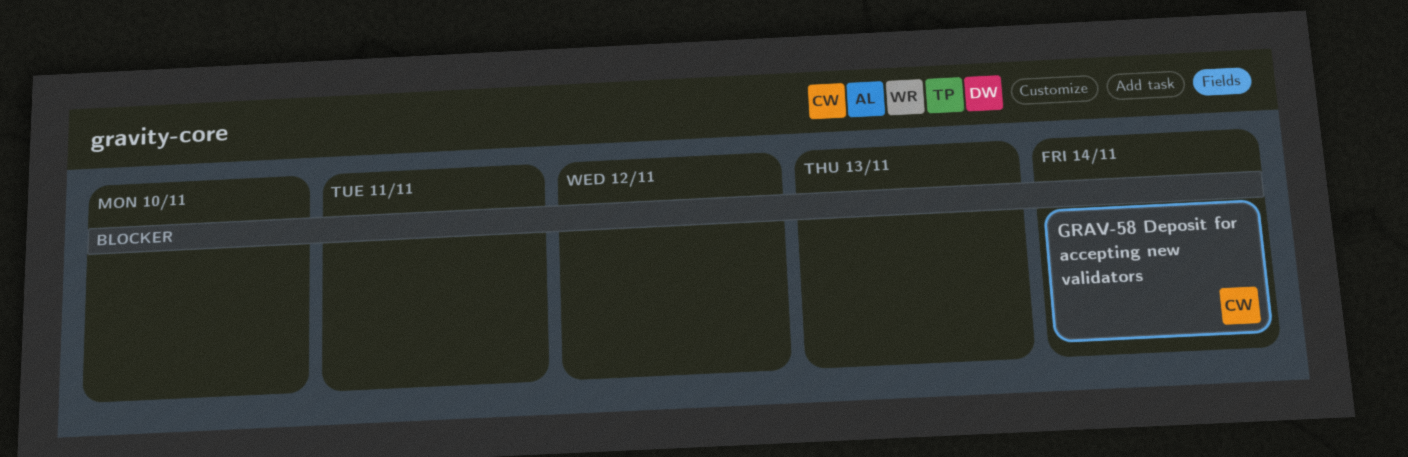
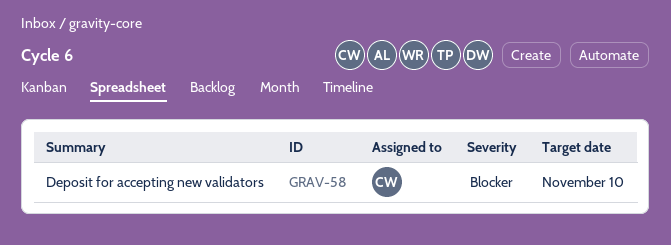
GRAV-58, due: Nov 14 -> Nov 10

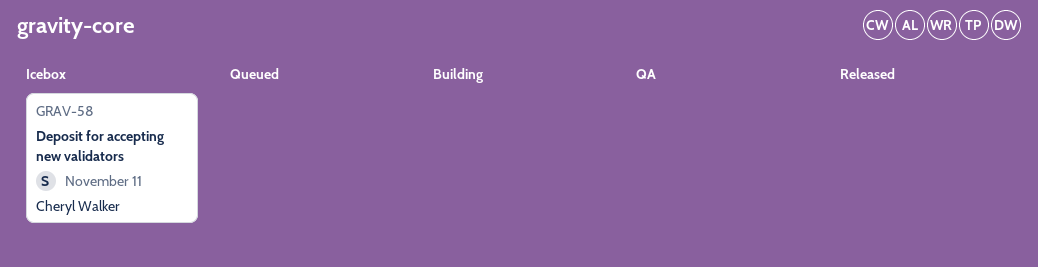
GRAV-58, due: Nov 10 -> Nov 11

